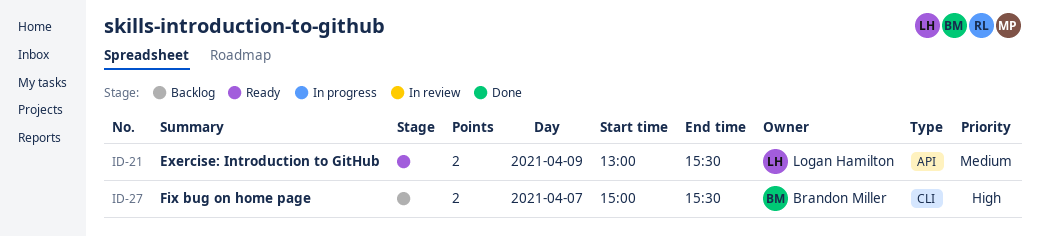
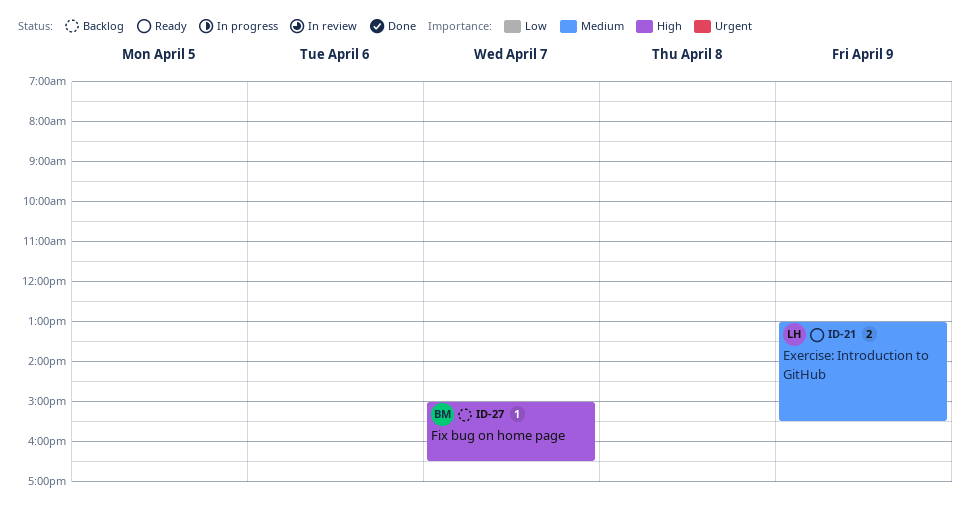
ID-27, estimate: 2 -> 1
ID-27, ends: 15:30 -> 16:30

